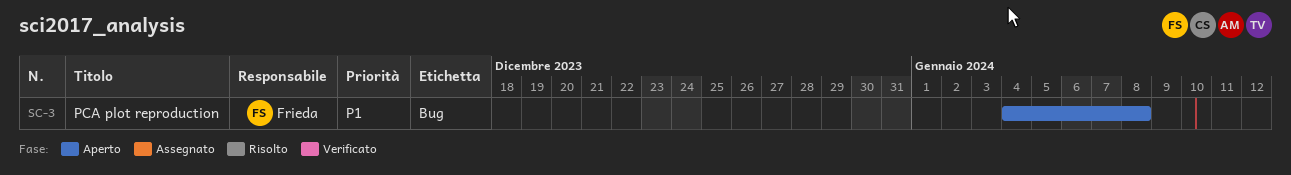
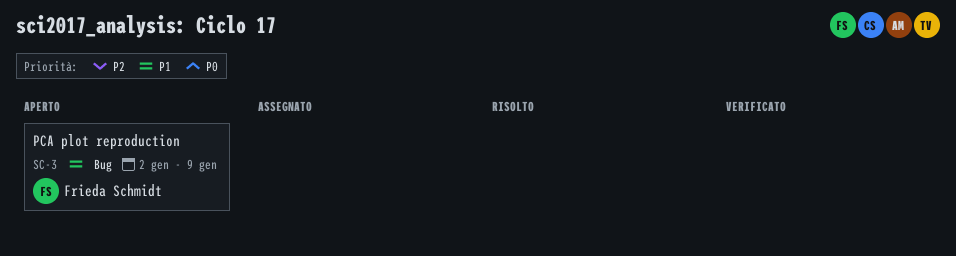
SC-3, start: Jan 4 -> Jan 2
SC-3, due: Jan 8 -> Jan 9

